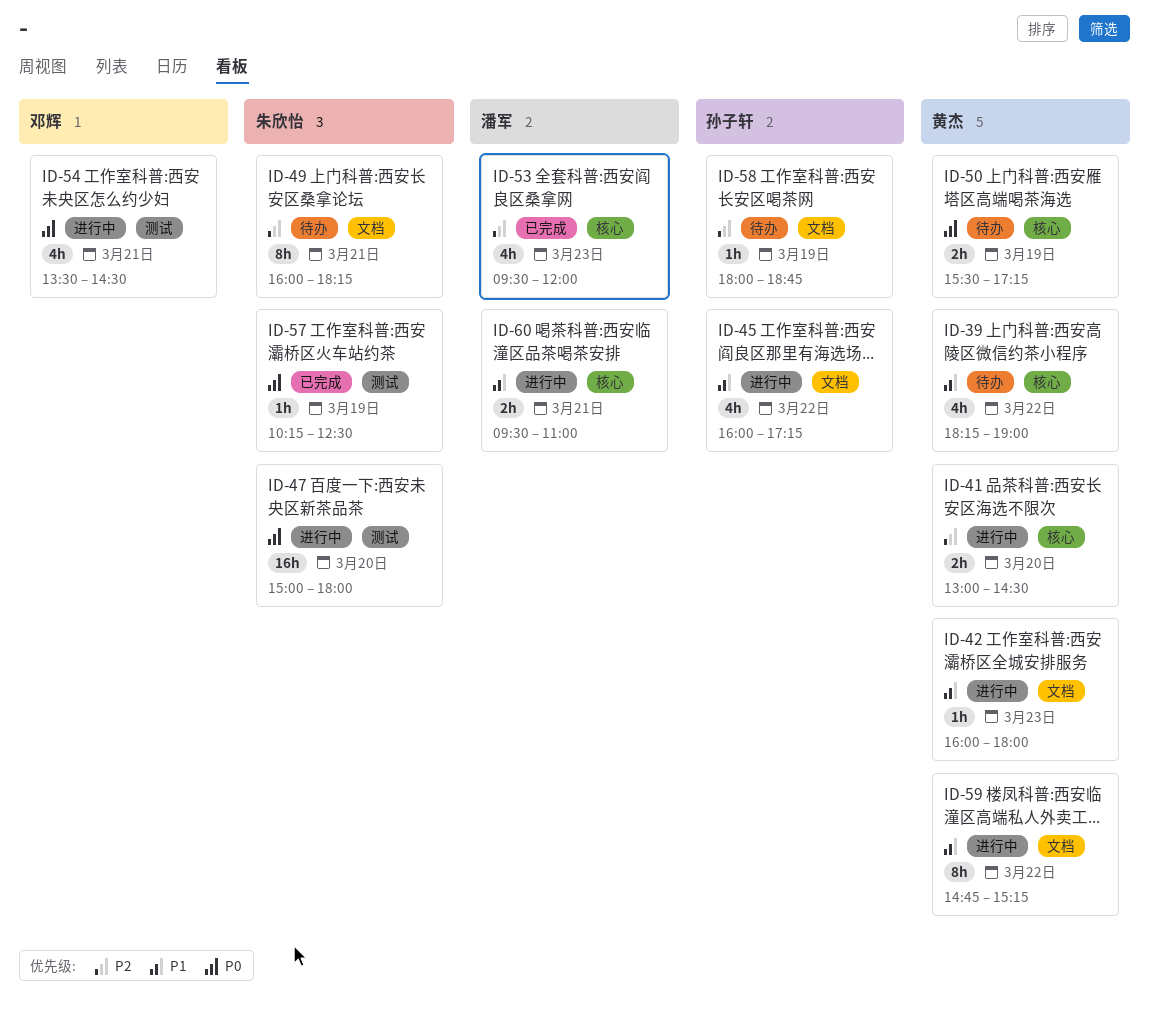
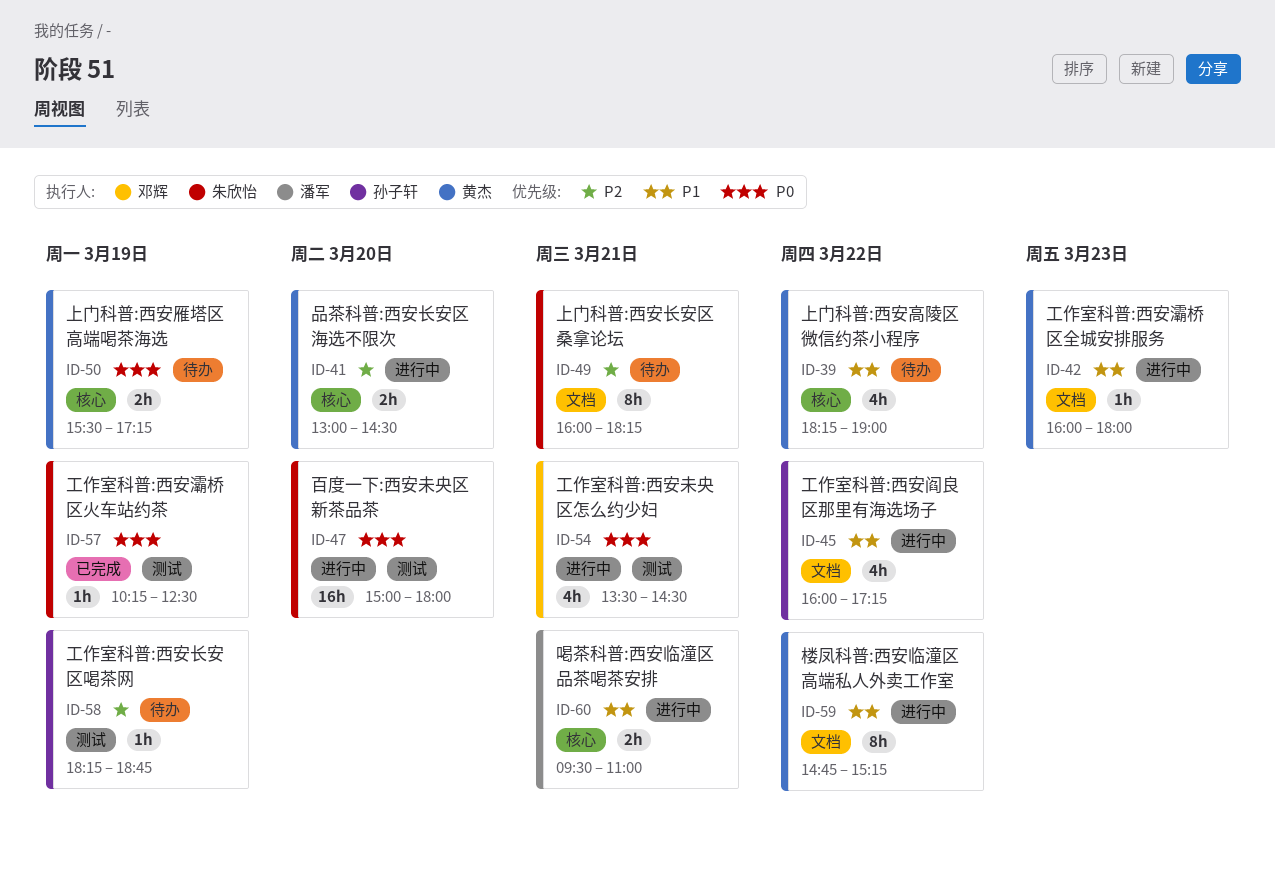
ID-53: present -> none
ID-58, label: 文档 -> 测试
ID-58, begins: 18:00 -> 18:15

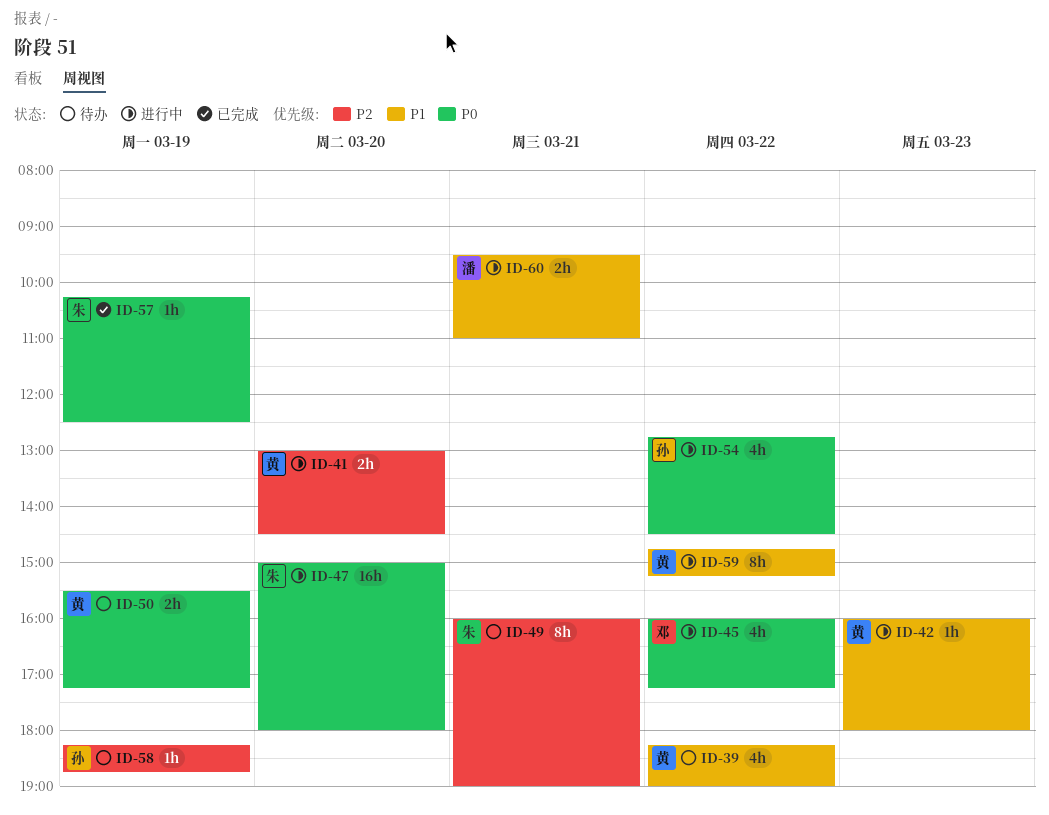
ID-45, owner: 孙子轩 -> 邓辉
ID-45, priority: P1 -> P0
ID-49, ends: 18:15 -> 19:00
ID-54, owner: 邓辉 -> 孙子轩
ID-54, day: Mar 21 -> Mar 22
ID-54, begins: 13:30 -> 12:45

